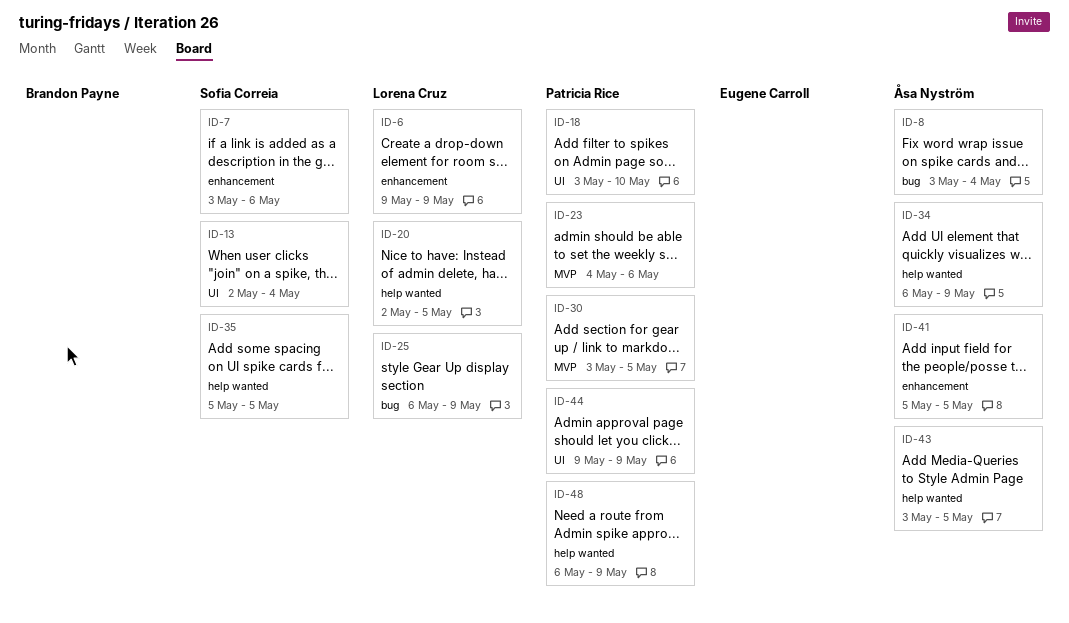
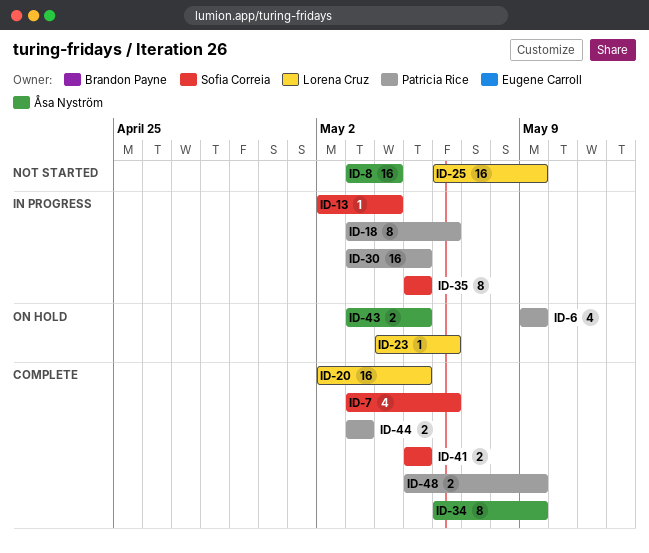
ID-6, owner: Lorena Cruz -> Patricia Rice
ID-18, due: May 10 -> May 6
ID-23, owner: Patricia Rice -> Lorena Cruz
ID-41, owner: Åsa Nyström -> Sofia Correia
ID-44, start: May 9 -> May 3
ID-44, due: May 9 -> May 3
ID-48, start: May 6 -> May 5

